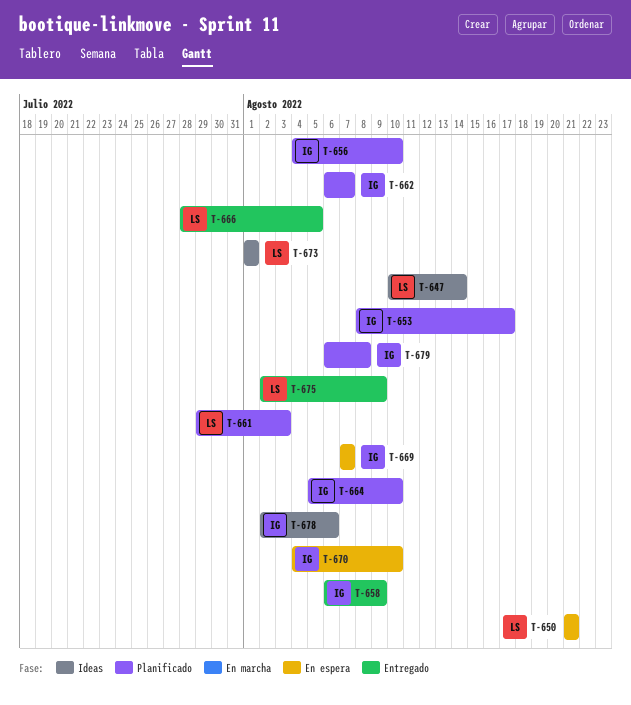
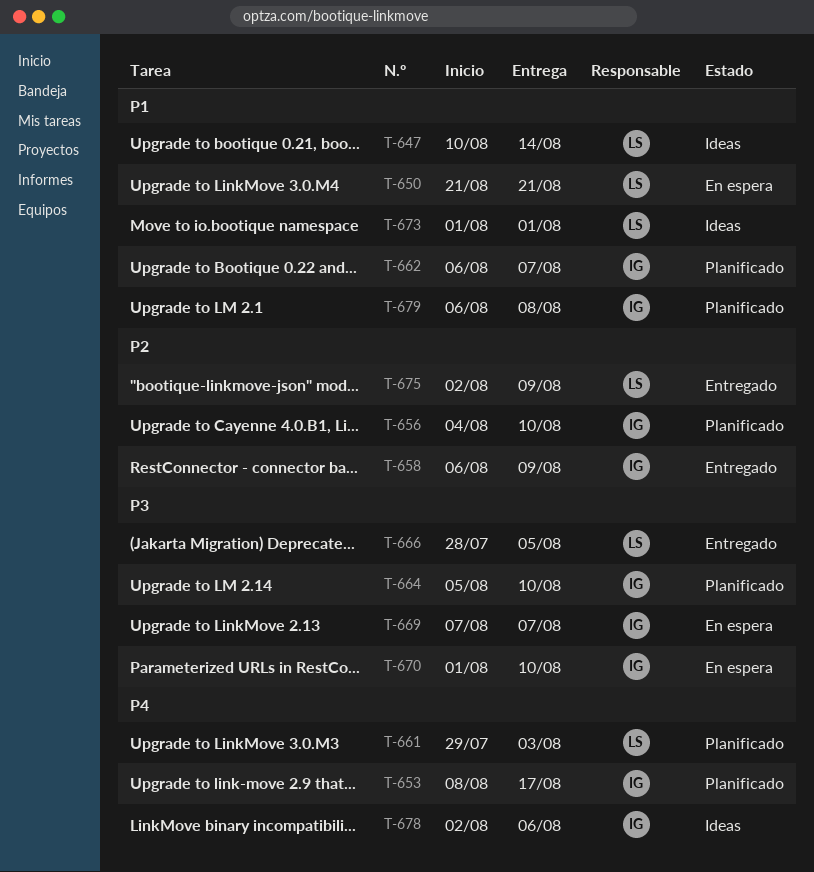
T-670, start: Aug 4 -> Aug 1

